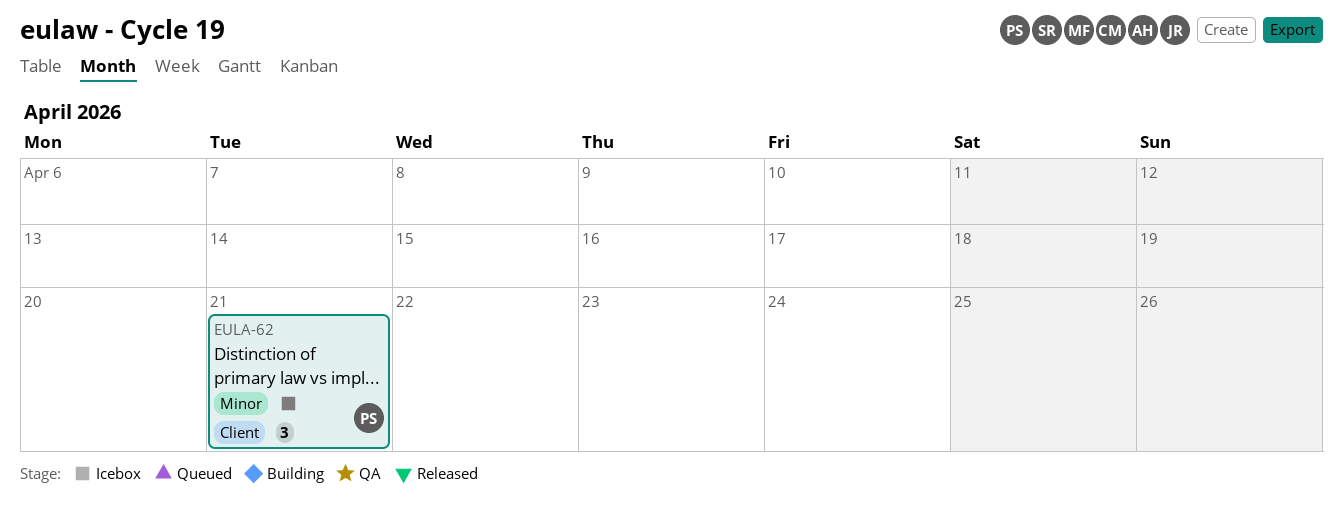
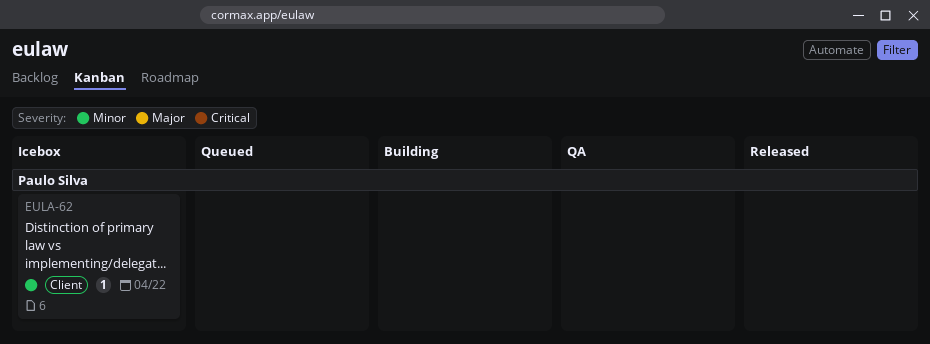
EULA-62, estimate: 3 -> 1
EULA-62, due: Apr 21 -> Apr 22

